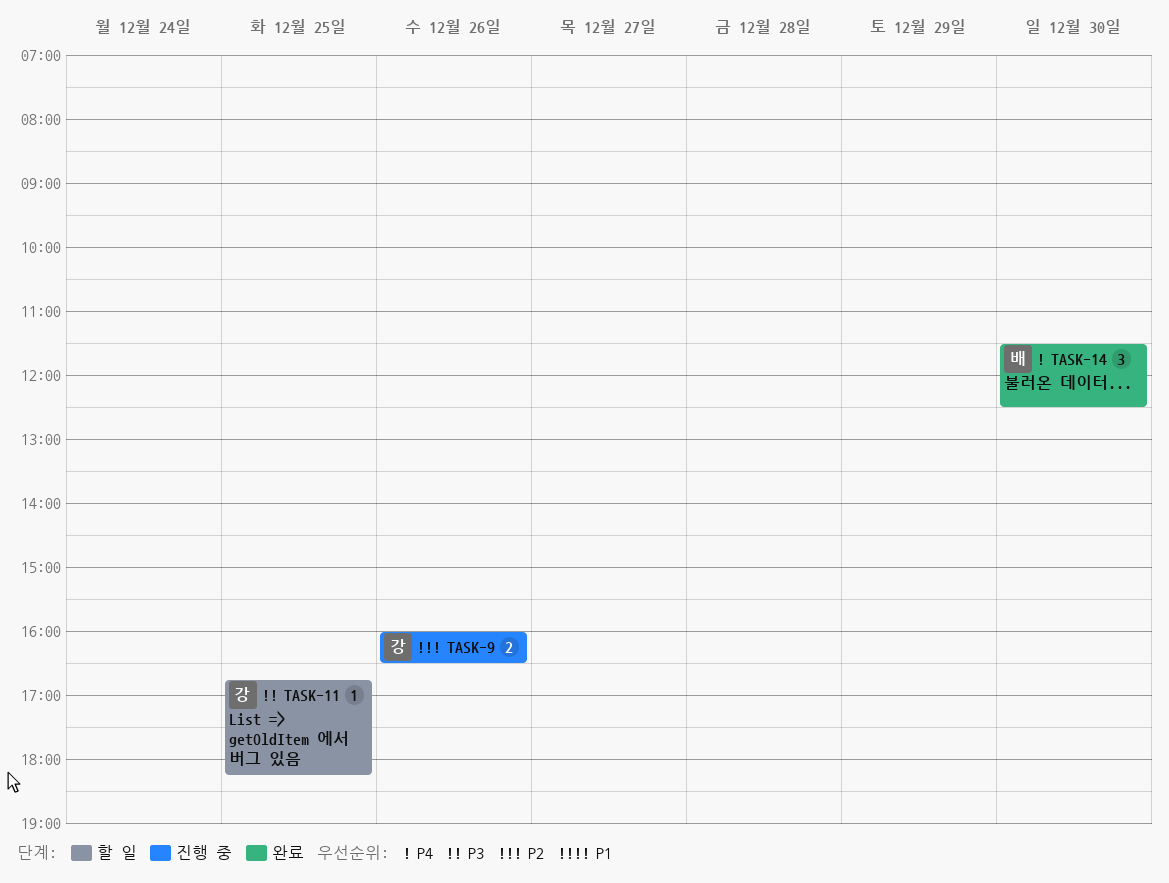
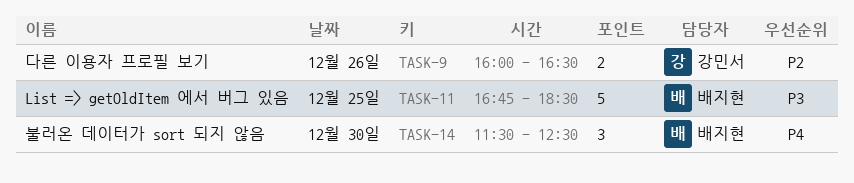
TASK-11, owner: 강민서 -> 배지현
TASK-11, estimate: 1 -> 5
TASK-11, ends: 18:15 -> 18:30

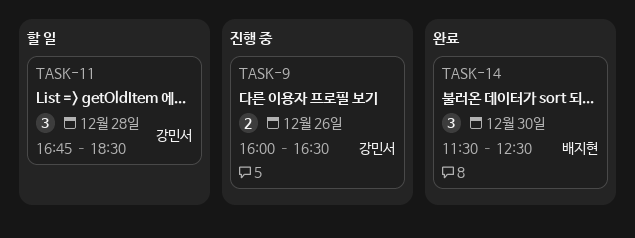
TASK-11, owner: 배지현 -> 강민서
TASK-11, estimate: 5 -> 3
TASK-11, day: Dec 25 -> Dec 28

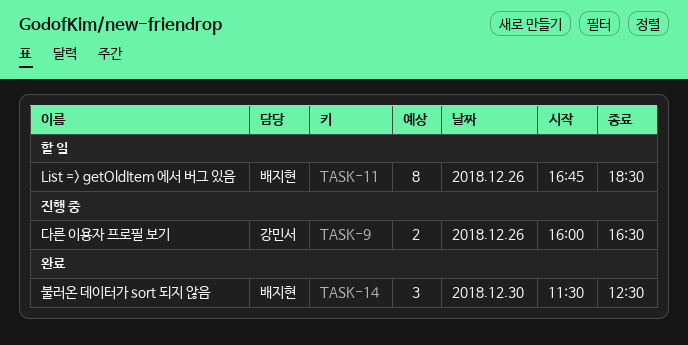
TASK-11, owner: 강민서 -> 배지현
TASK-11, estimate: 3 -> 8
TASK-11, day: Dec 28 -> Dec 26

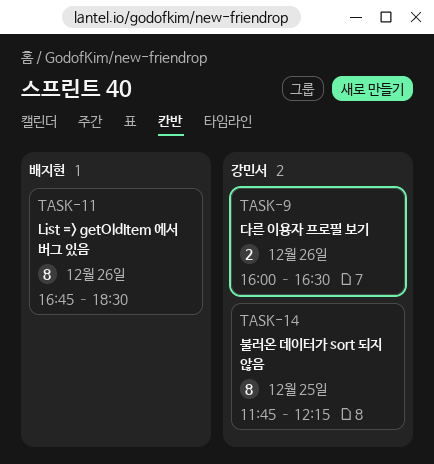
TASK-14, owner: 배지현 -> 강민서
TASK-14, estimate: 3 -> 8
TASK-14, day: Dec 30 -> Dec 25
TASK-14, begins: 11:30 -> 11:45
TASK-14, ends: 12:30 -> 12:15

